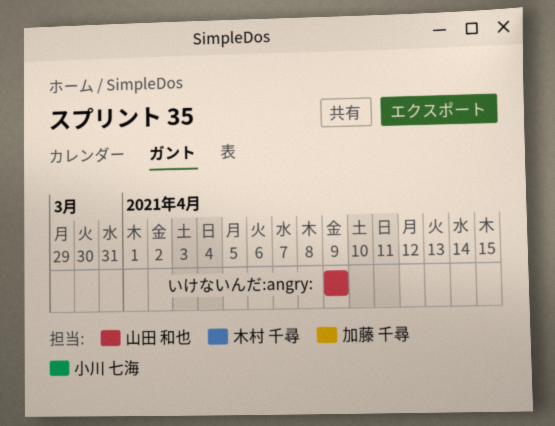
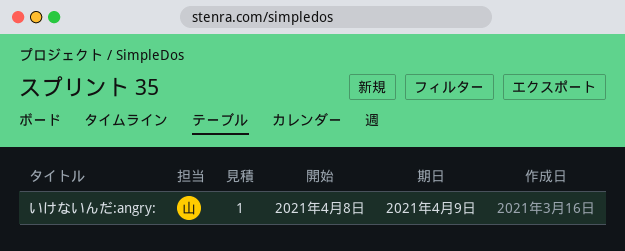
いけないんだ:angry:, start: Apr 9 -> Apr 8

